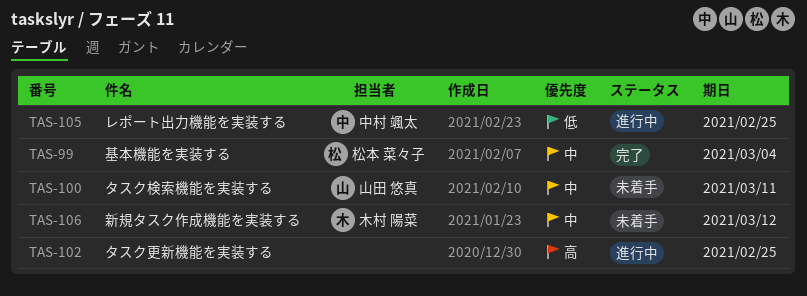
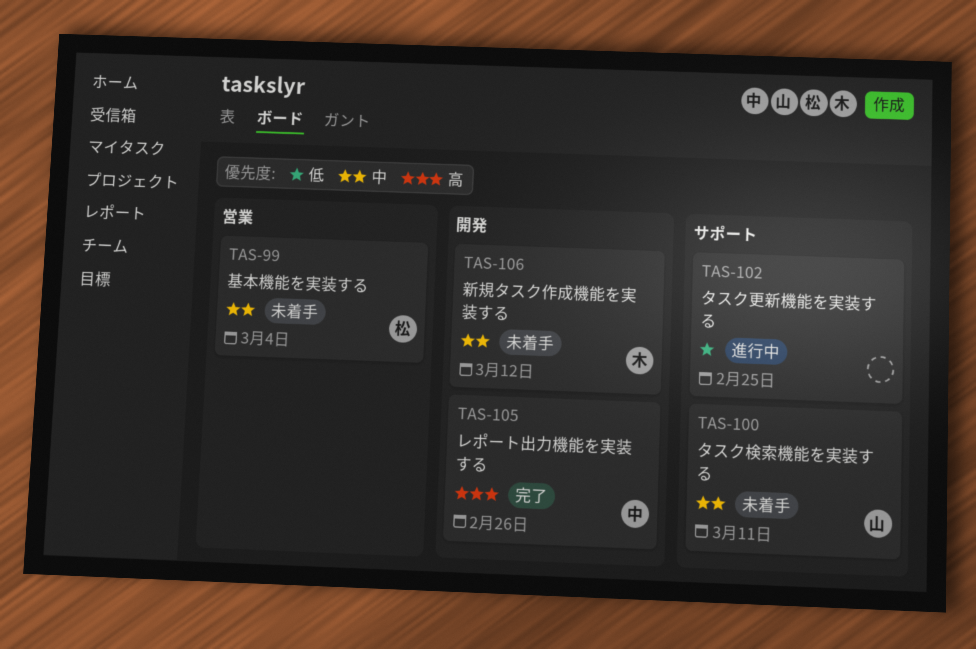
TAS-99, status: 完了 -> 未着手
TAS-102, priority: 高 -> 低
TAS-105, status: 進行中 -> 完了
TAS-105, priority: 低 -> 高
TAS-105, due: Feb 25 -> Feb 26

